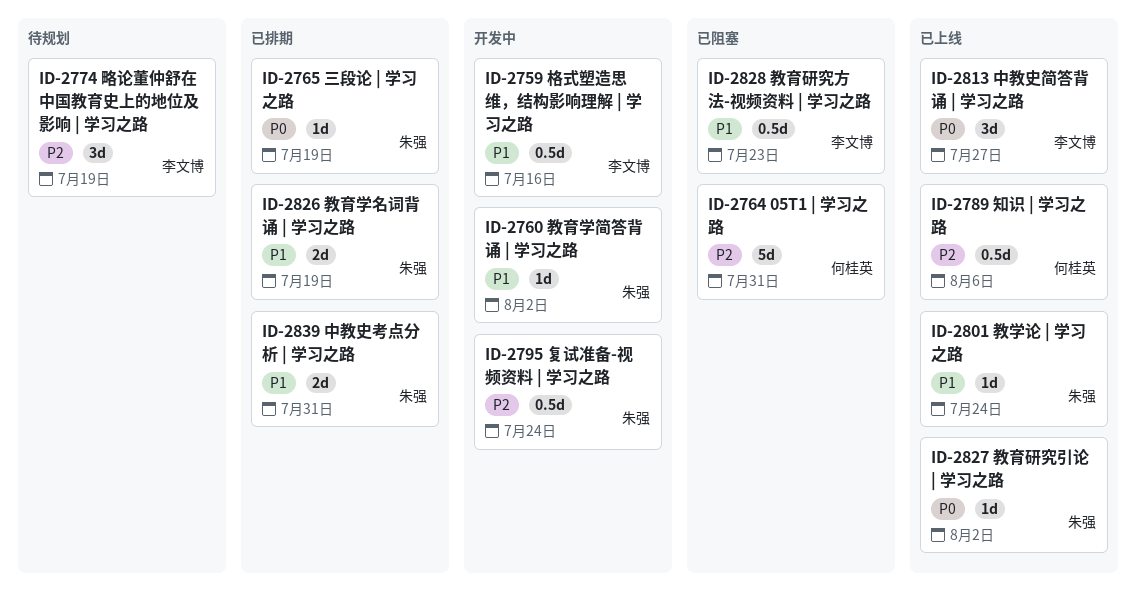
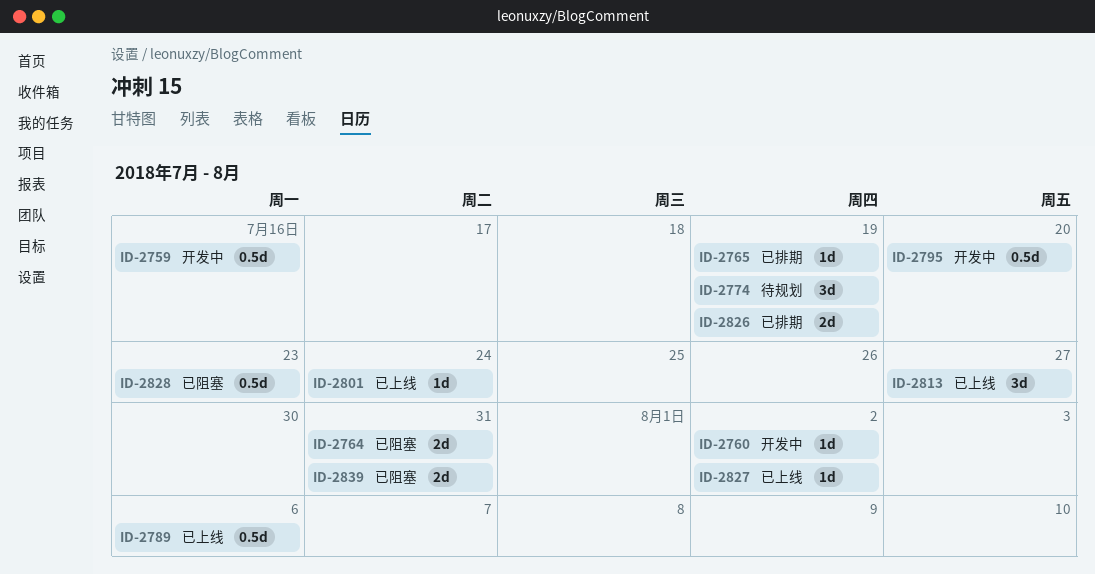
ID-2764, estimate: 5d -> 2d
ID-2795, due: Jul 24 -> Jul 20
ID-2839, status: 已排期 -> 已阻塞

